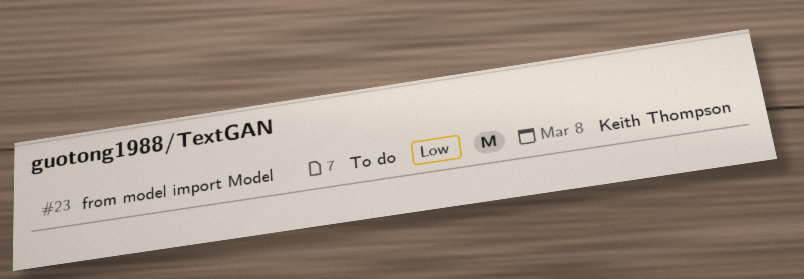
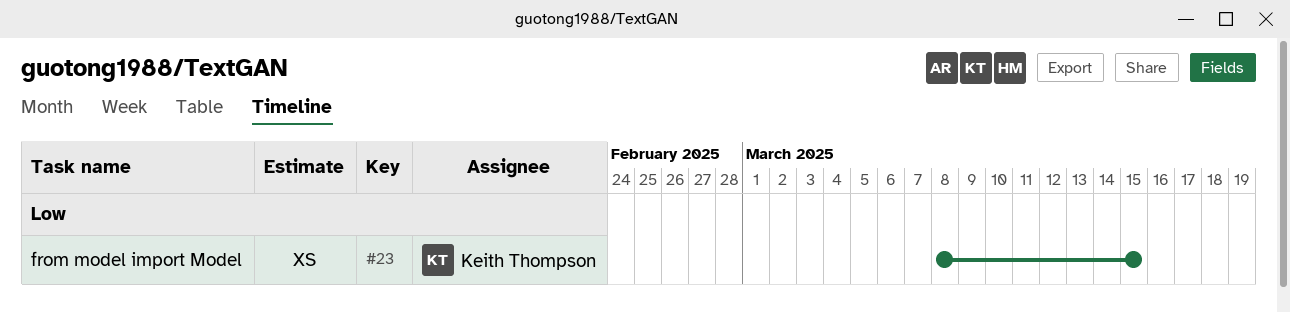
#23, estimate: M -> XS
#23, due: Mar 8 -> Mar 15

